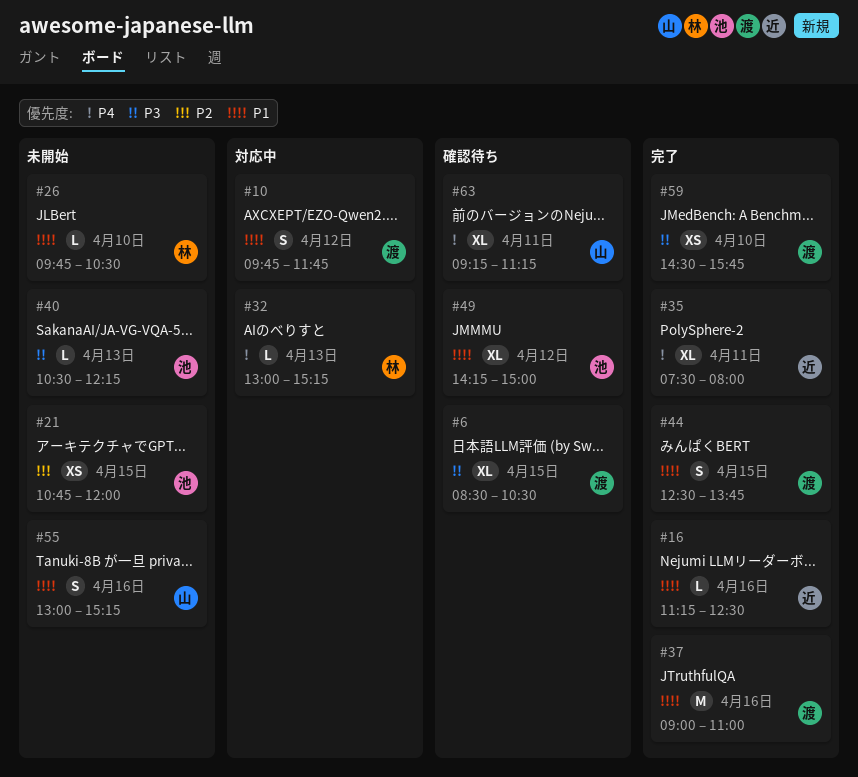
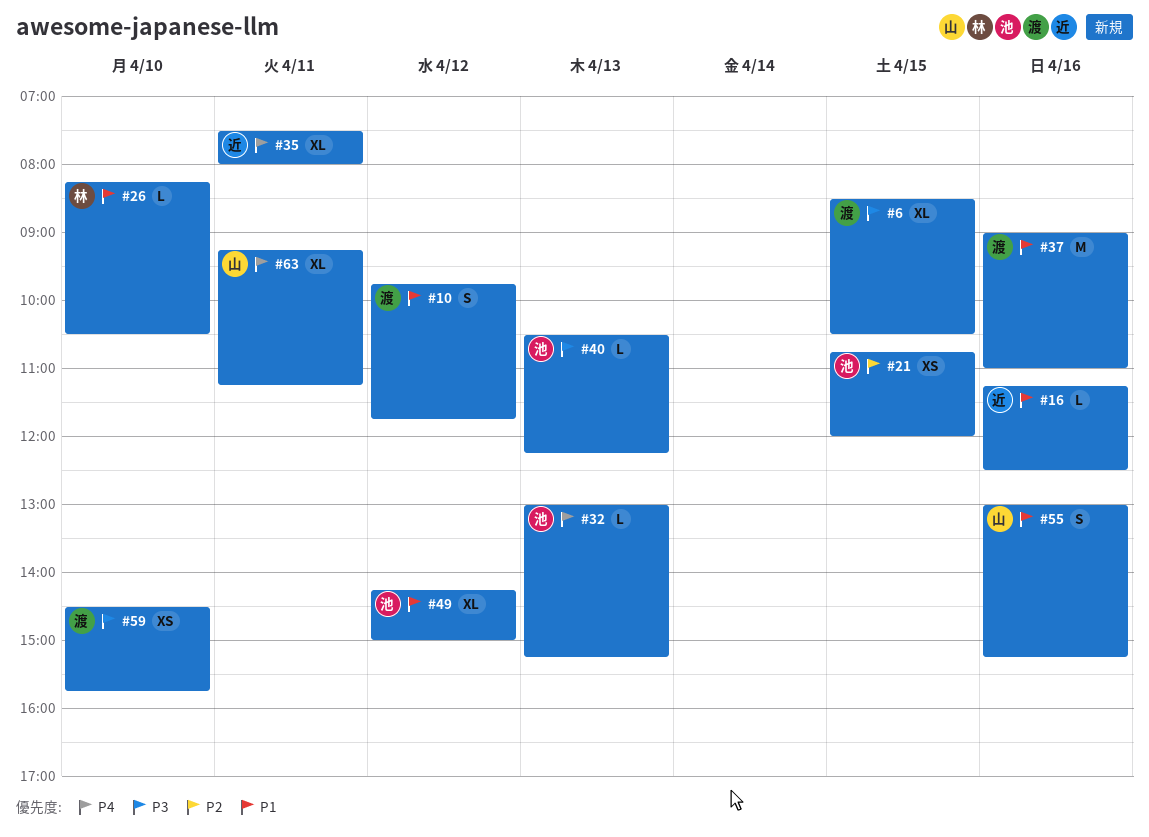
#26, begins: 09:45 -> 08:15
#32, owner: 林 -> 池
#44: present -> none

